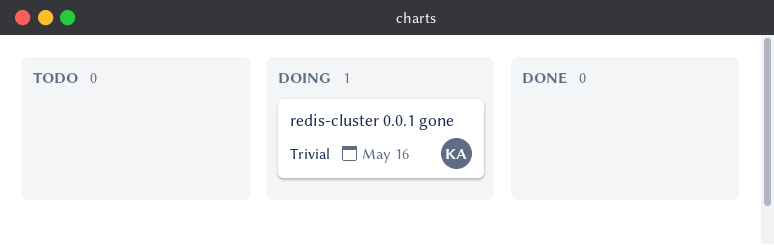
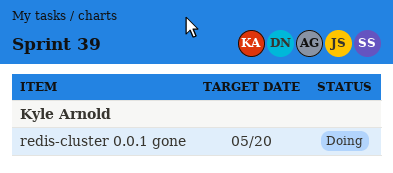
redis-cluster 0.0.1 gone, due: May 16 -> May 20

